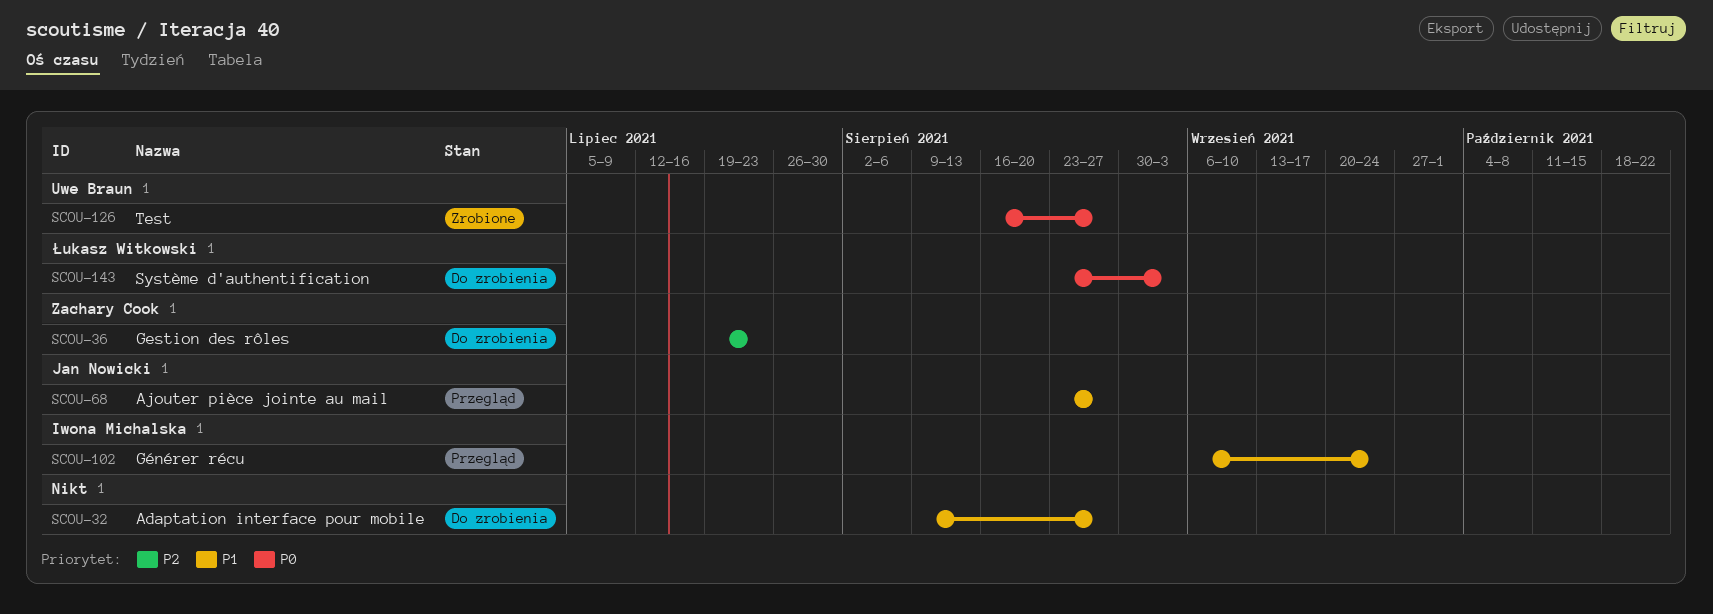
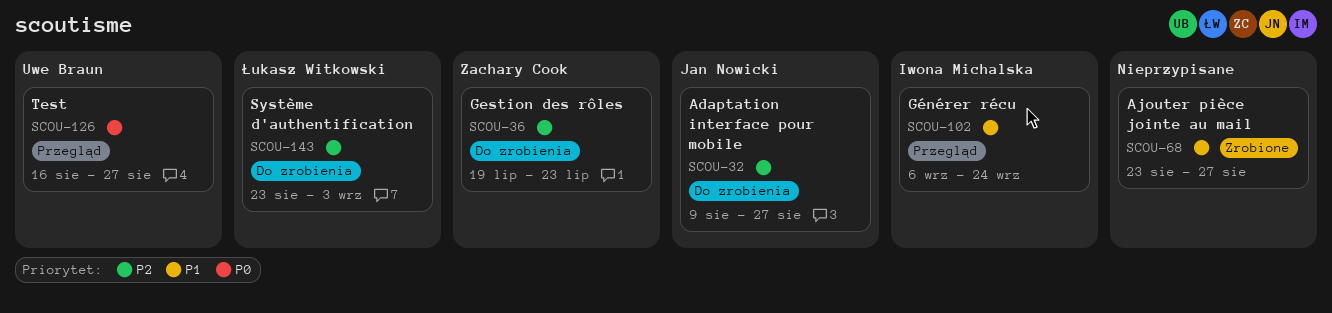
SCOU-32, owner: none -> Jan Nowicki
SCOU-32, priority: P1 -> P2
SCOU-68, status: Przegląd -> Zrobione
SCOU-68, owner: Jan Nowicki -> none
SCOU-126, status: Zrobione -> Przegląd
SCOU-143, priority: P0 -> P2

